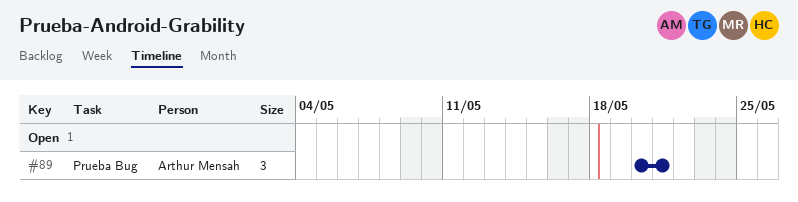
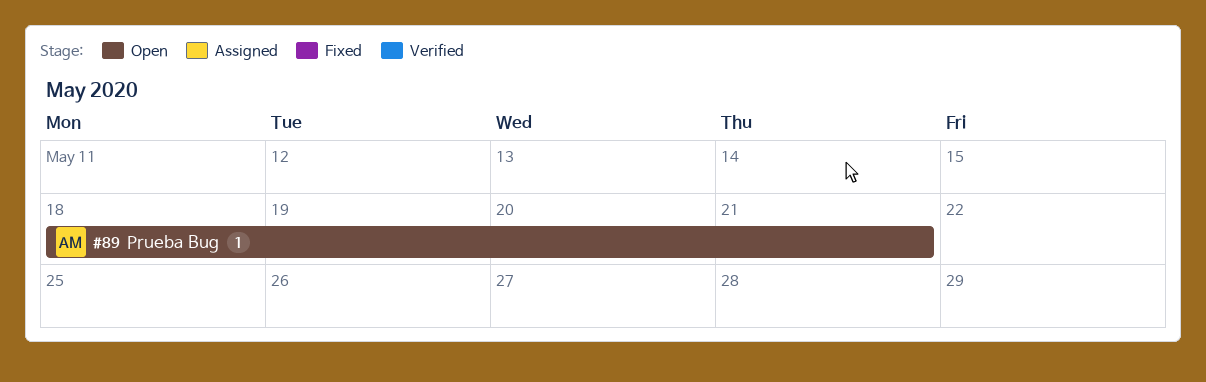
#89, estimate: 3 -> 1
#89, start: May 20 -> May 18

